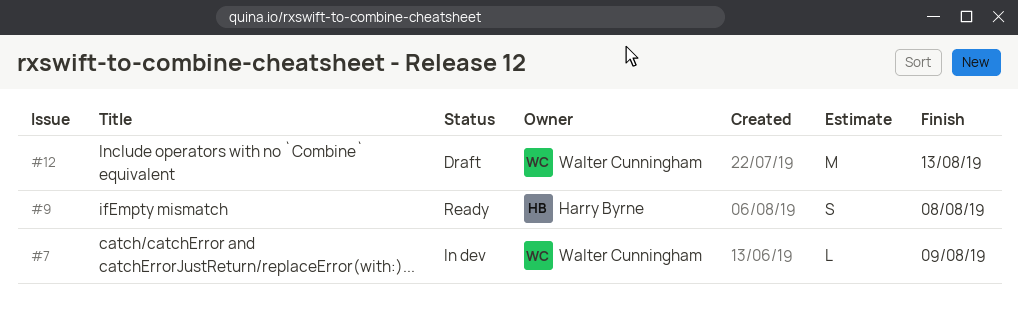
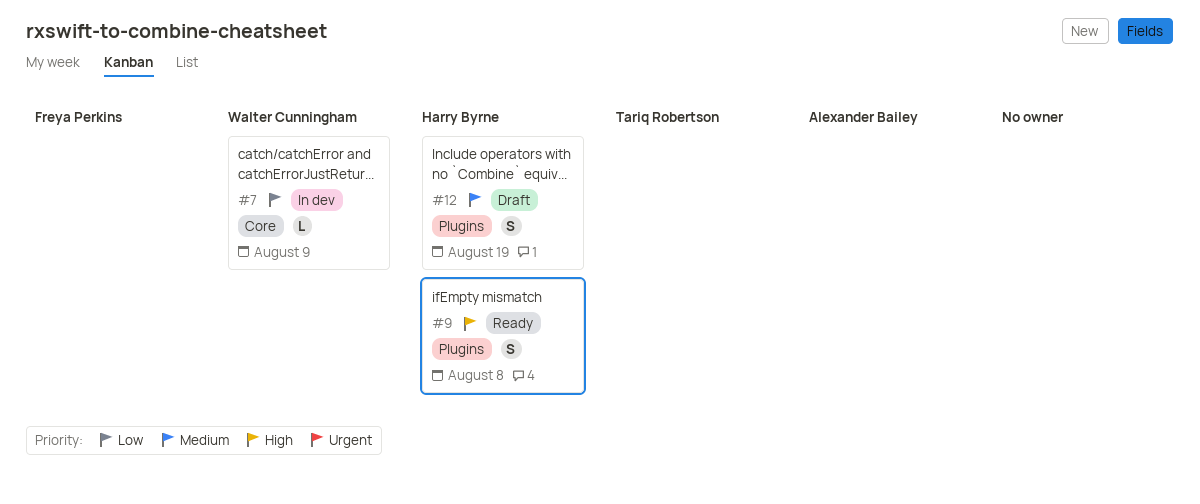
#12, owner: Walter Cunningham -> Harry Byrne
#12, estimate: M -> S
#12, due: Aug 13 -> Aug 19

